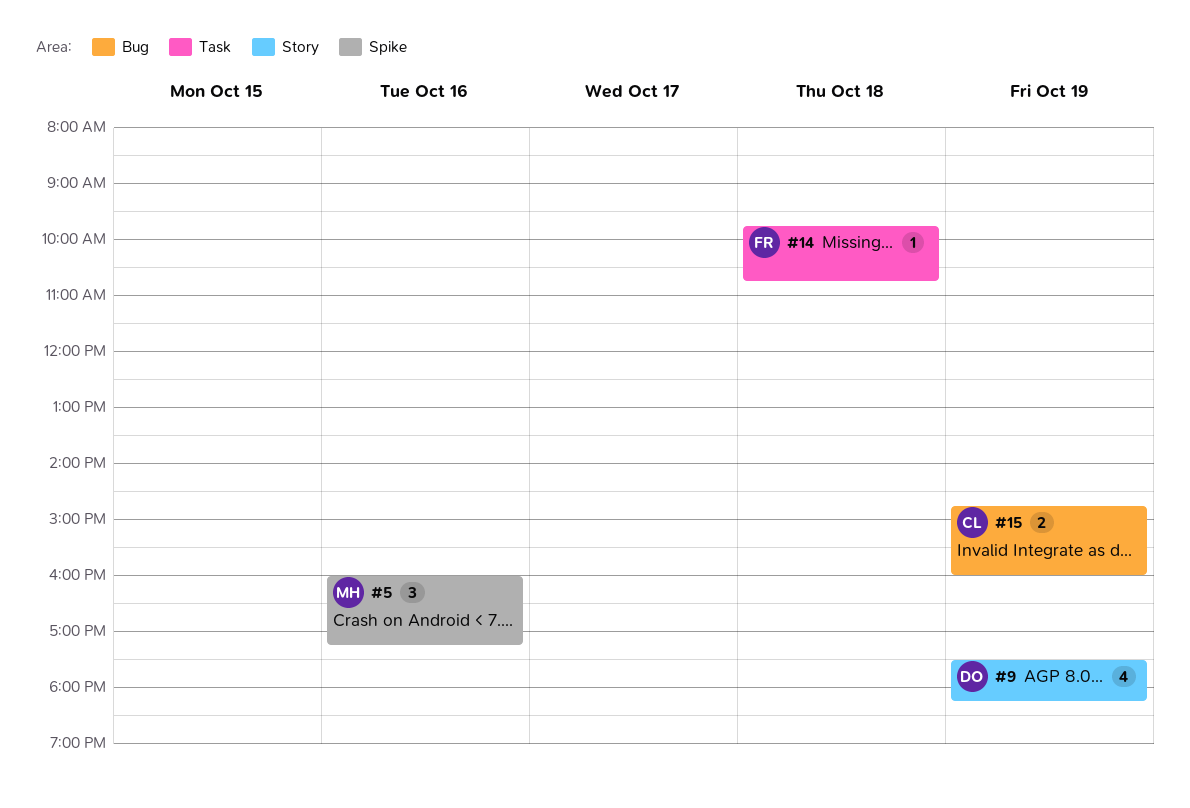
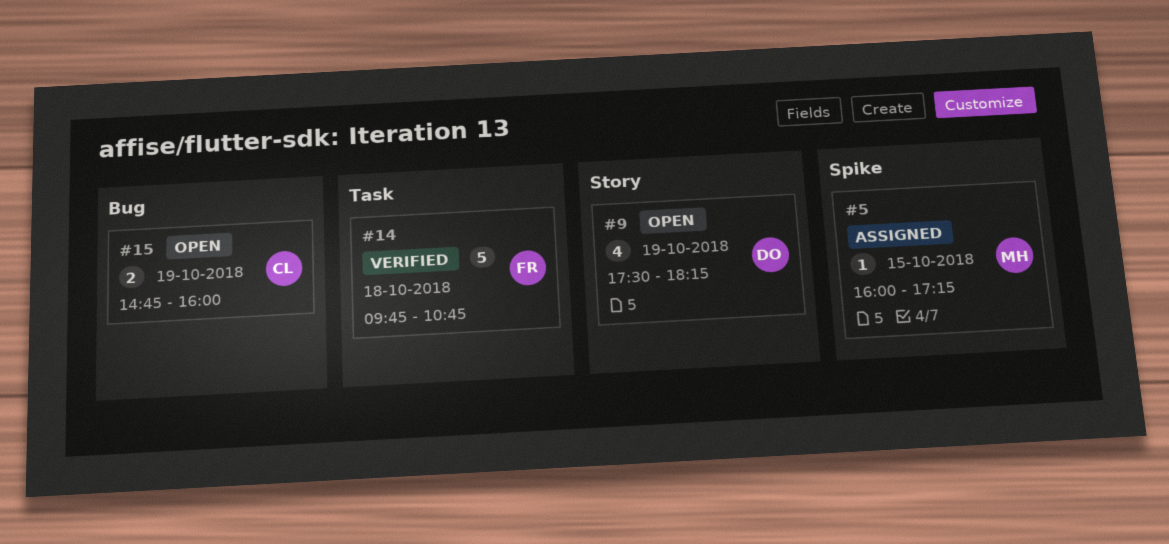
#5, estimate: 3 -> 1
#5, day: Oct 16 -> Oct 15
#14, estimate: 1 -> 5

